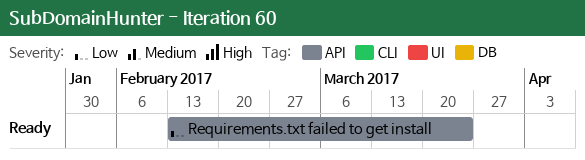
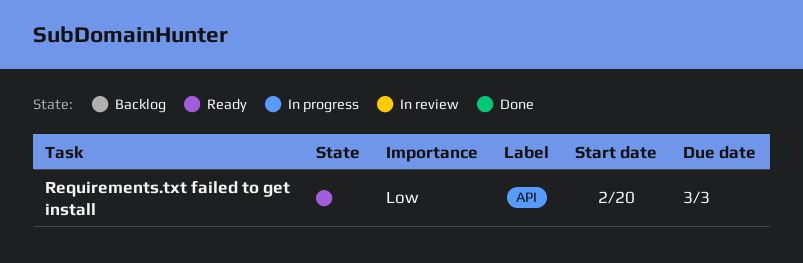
Requirements.txt failed to get install, start: Feb 13 -> Feb 20
Requirements.txt failed to get install, due: Mar 24 -> Mar 3

